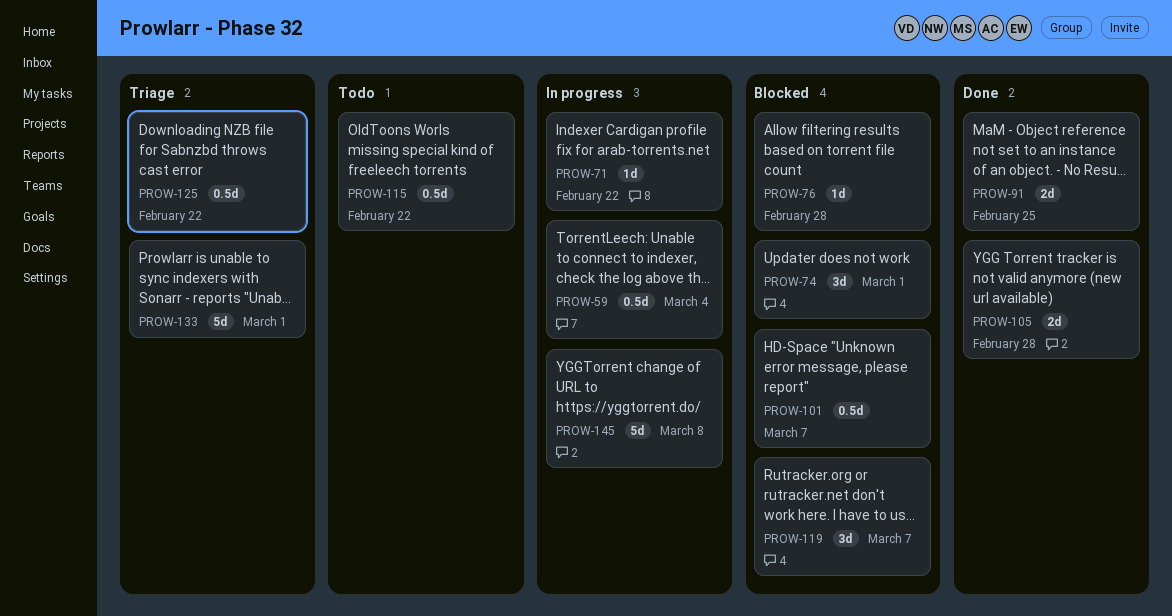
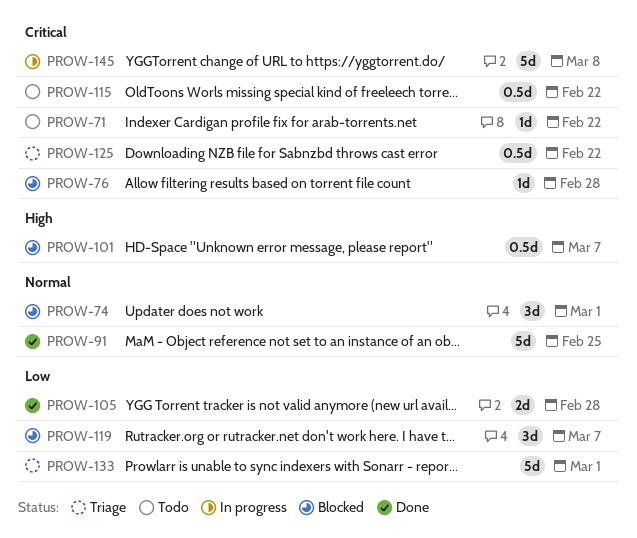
PROW-59: present -> none
PROW-71, status: In progress -> Todo
PROW-91, estimate: 2d -> 5d

